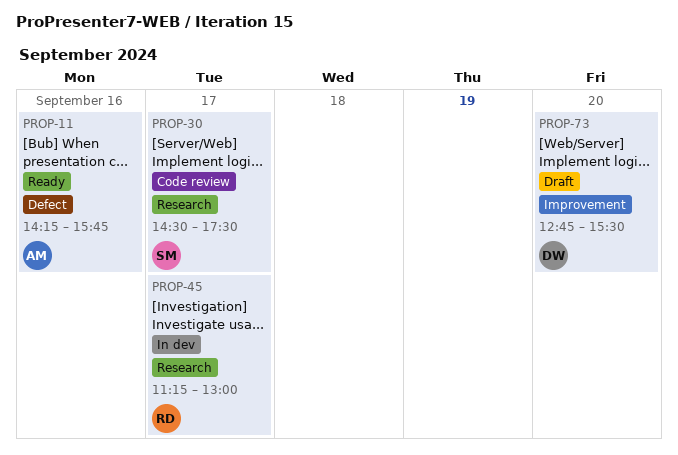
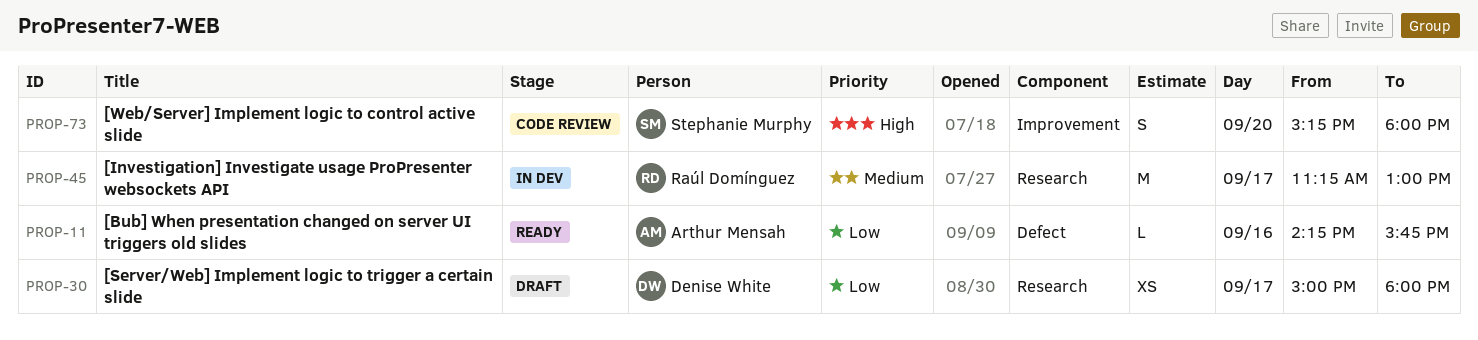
PROP-30, status: Code review -> Draft
PROP-30, owner: Stephanie Murphy -> Denise White
PROP-30, begins: 14:30 -> 15:00
PROP-30, ends: 17:30 -> 18:00
PROP-73, status: Draft -> Code review
PROP-73, owner: Denise White -> Stephanie Murphy
PROP-73, begins: 12:45 -> 15:15
PROP-73, ends: 15:30 -> 18:00

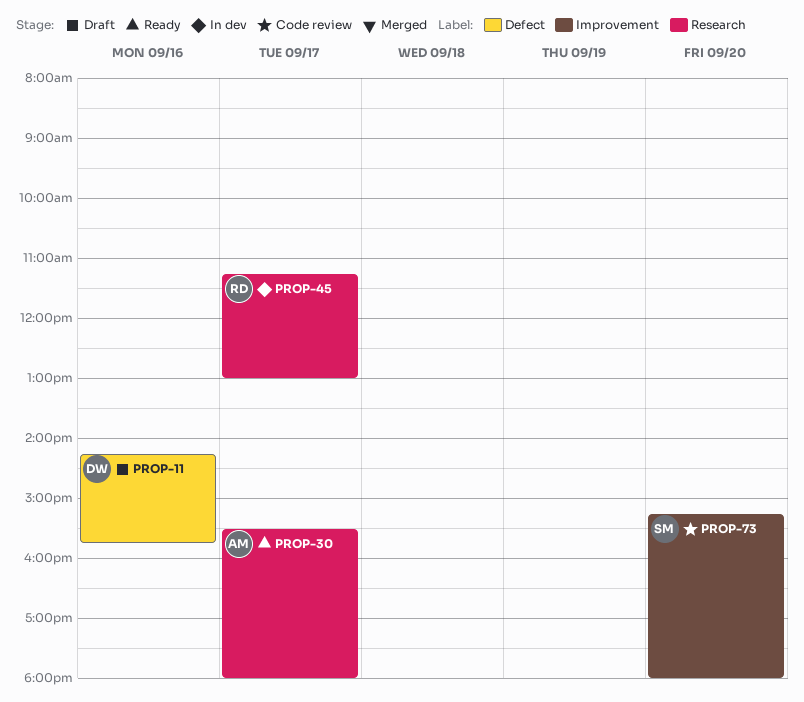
PROP-11, status: Ready -> Draft
PROP-11, owner: Arthur Mensah -> Denise White
PROP-30, status: Draft -> Ready
PROP-30, owner: Denise White -> Arthur Mensah
PROP-30, begins: 15:00 -> 15:30

